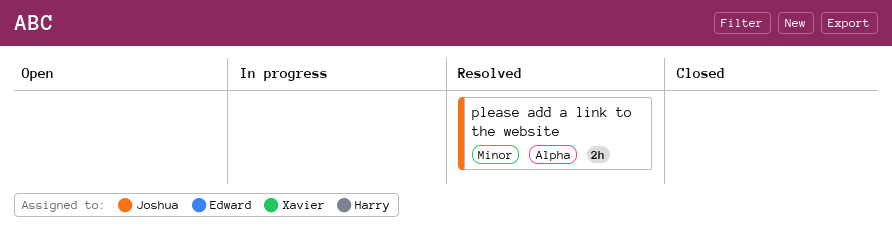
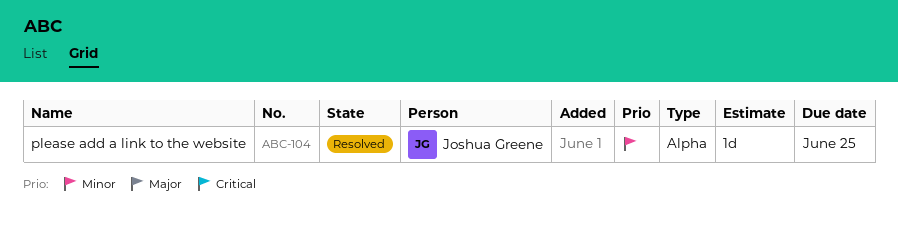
please add a link to the website, estimate: 2h -> 1d

